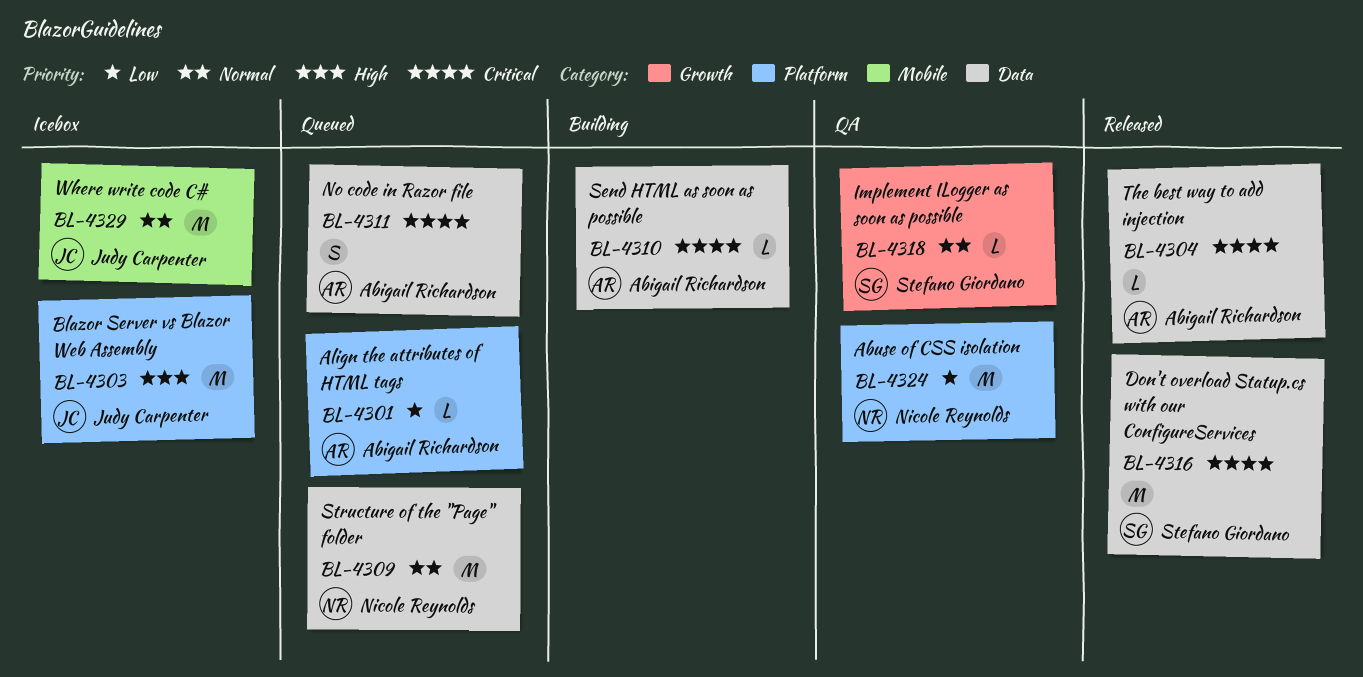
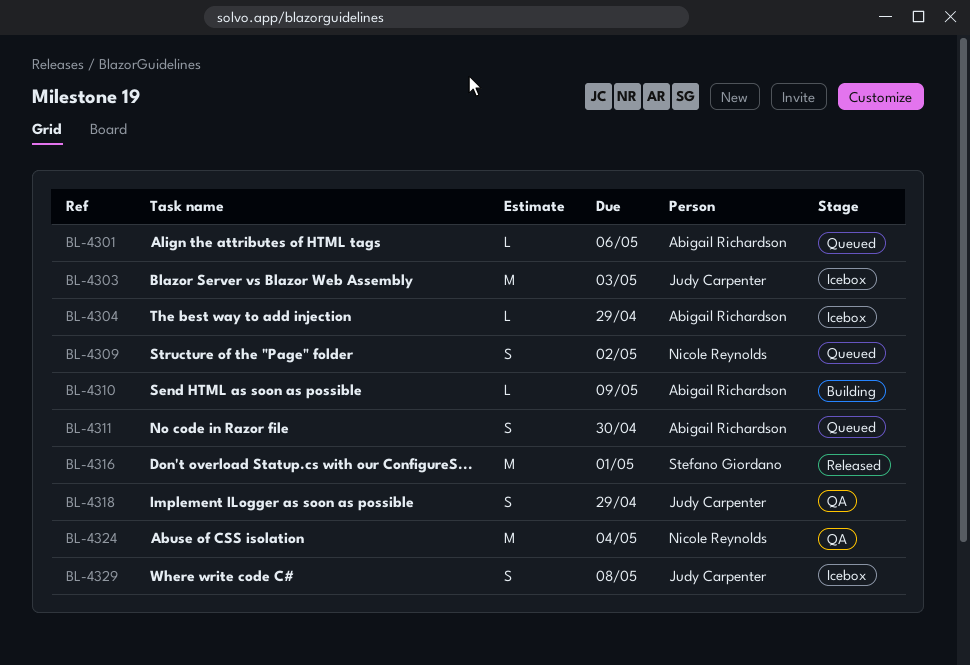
BL-4304, status: Released -> Icebox
BL-4309, estimate: M -> S
BL-4318, owner: Stefano Giordano -> Judy Carpenter
BL-4318, estimate: L -> S
BL-4329, estimate: M -> S

